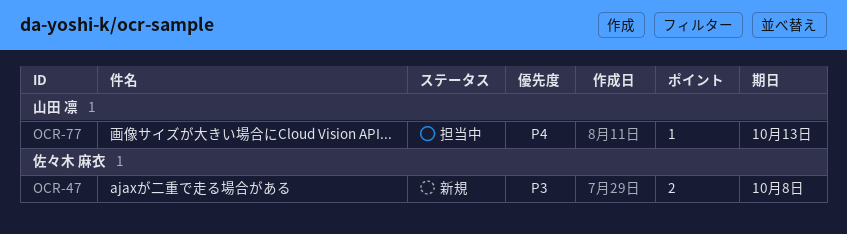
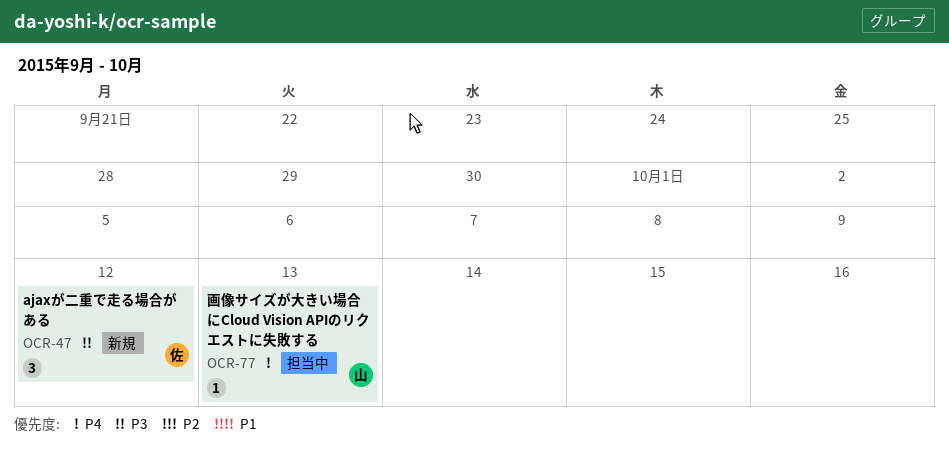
OCR-47, estimate: 2 -> 3
OCR-47, due: Oct 8 -> Oct 12

